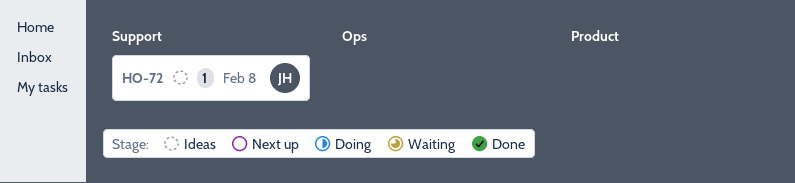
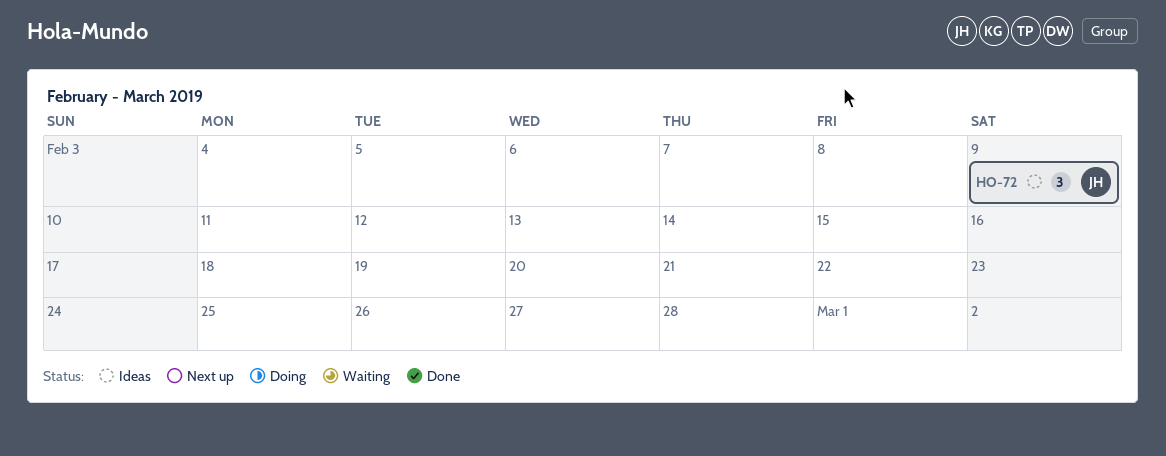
HO-72, estimate: 1 -> 3
HO-72, due: Feb 8 -> Feb 9

